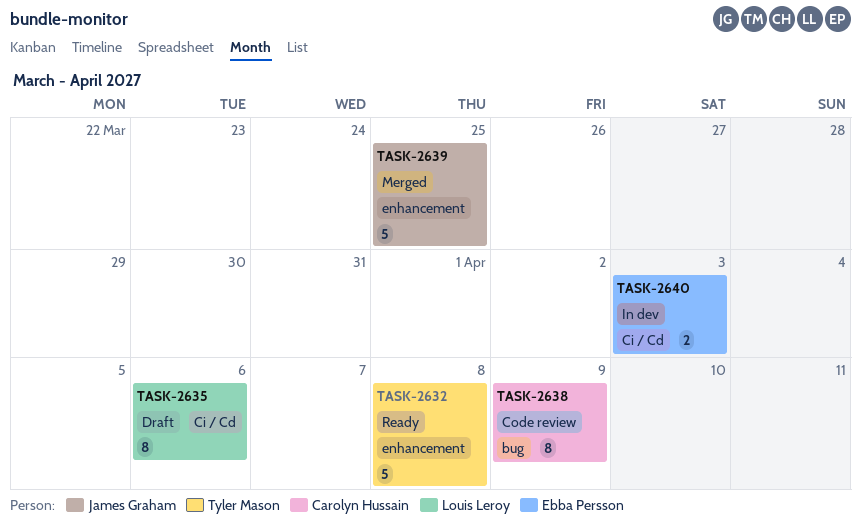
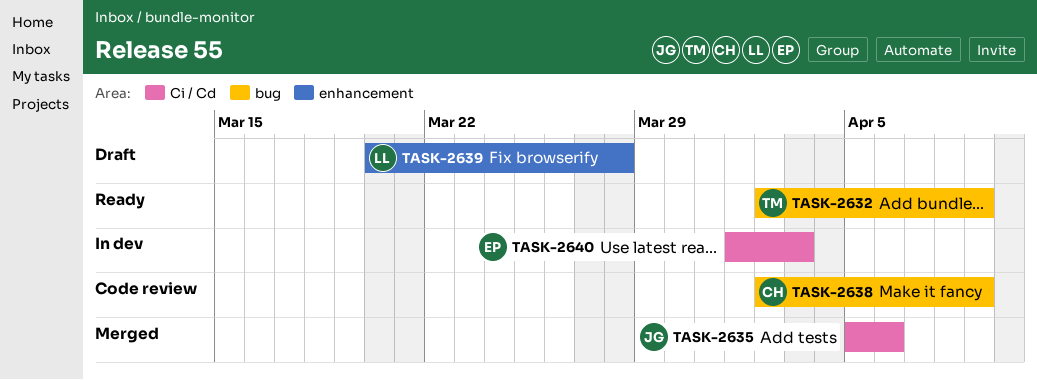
TASK-2632, label: enhancement -> bug
TASK-2632, due: Apr 8 -> Apr 9
TASK-2635, status: Draft -> Merged
TASK-2635, owner: Louis Leroy -> James Graham
TASK-2639, status: Merged -> Draft
TASK-2639, owner: James Graham -> Louis Leroy
TASK-2639, due: Mar 25 -> Mar 28

